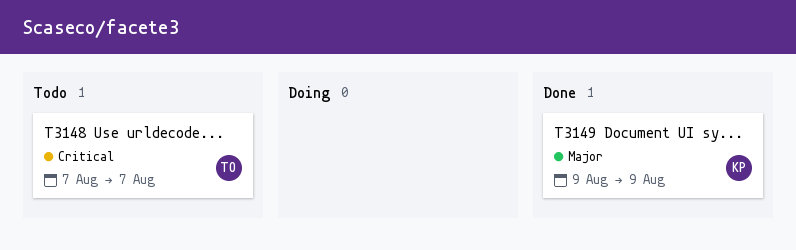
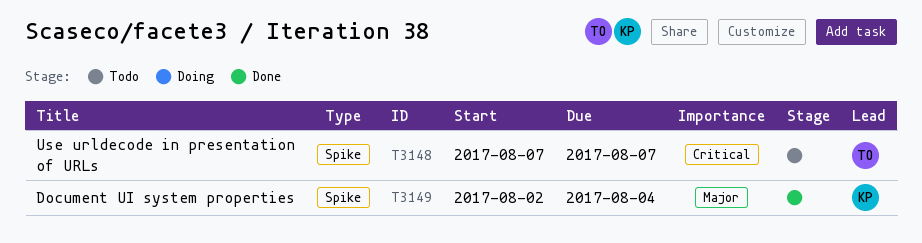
T3149, start: Aug 9 -> Aug 2
T3149, due: Aug 9 -> Aug 4

